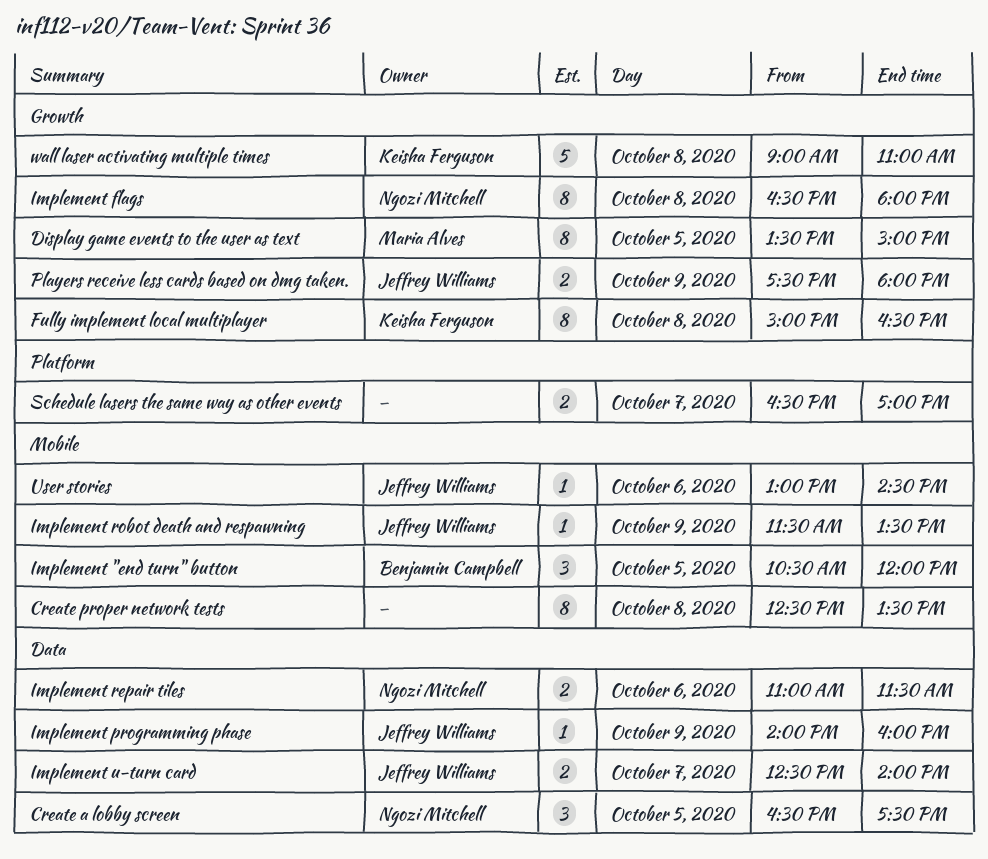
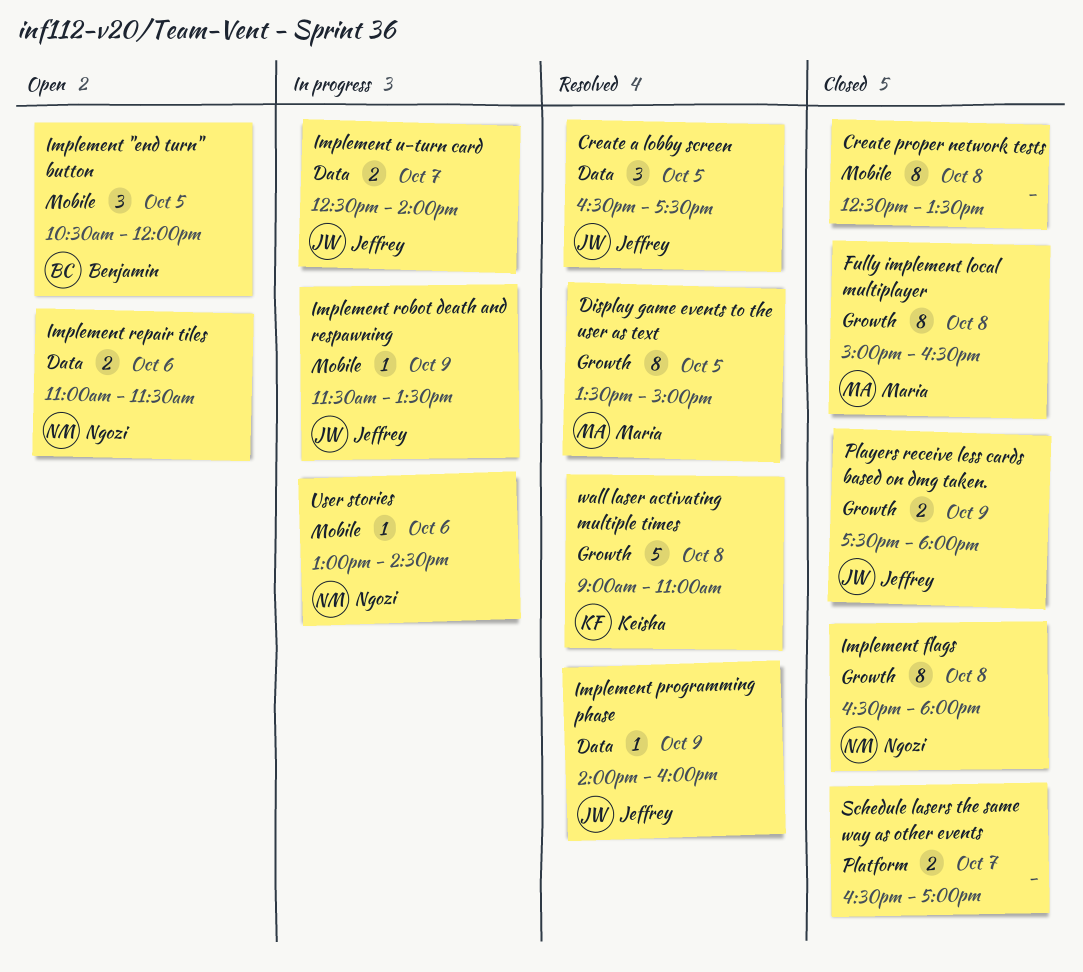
Create a lobby screen, owner: Ngozi Mitchell -> Jeffrey Williams
Fully implement local multiplayer, owner: Keisha Ferguson -> Maria Alves
User stories, owner: Jeffrey Williams -> Ngozi Mitchell

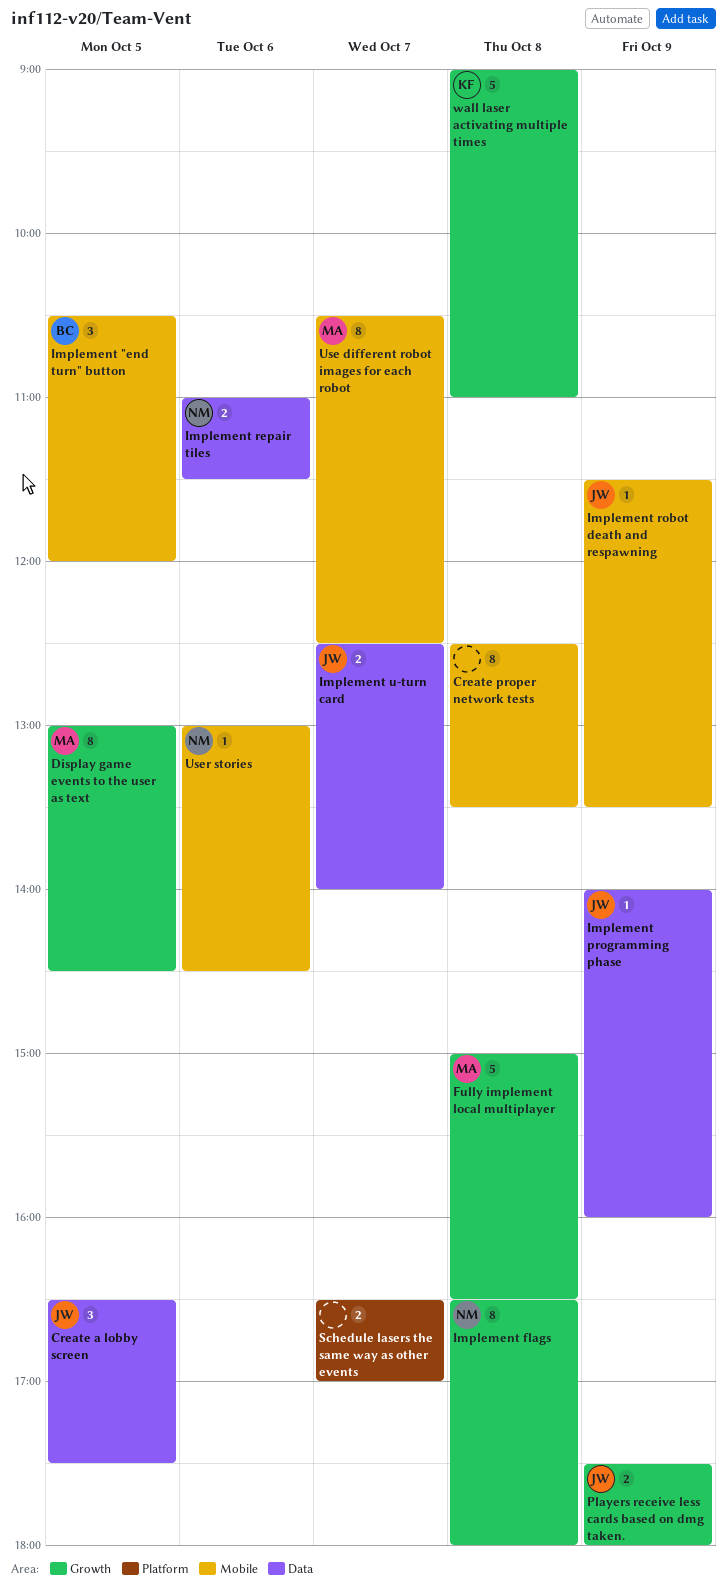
Display game events to the user as text, begins: 13:30 -> 13:00
Display game events to the user as text, ends: 15:00 -> 14:30
Fully implement local multiplayer, estimate: 8 -> 5
Use different robot images for each robot: none -> present

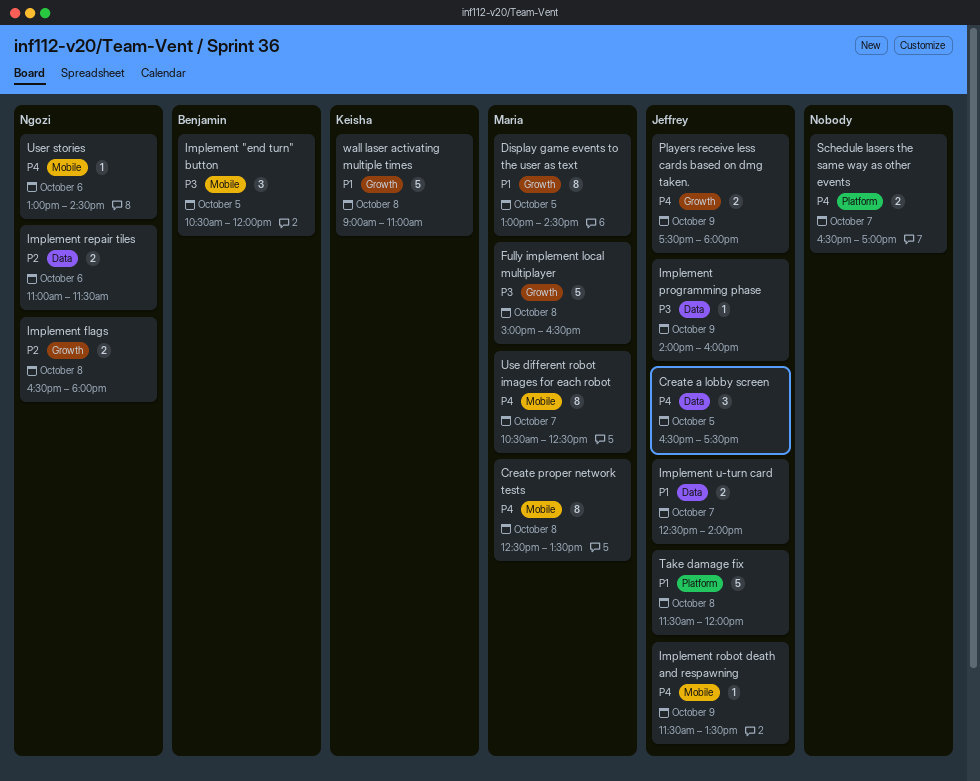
Create proper network tests, owner: none -> Maria
Implement flags, estimate: 8 -> 2
Take damage fix: none -> present

